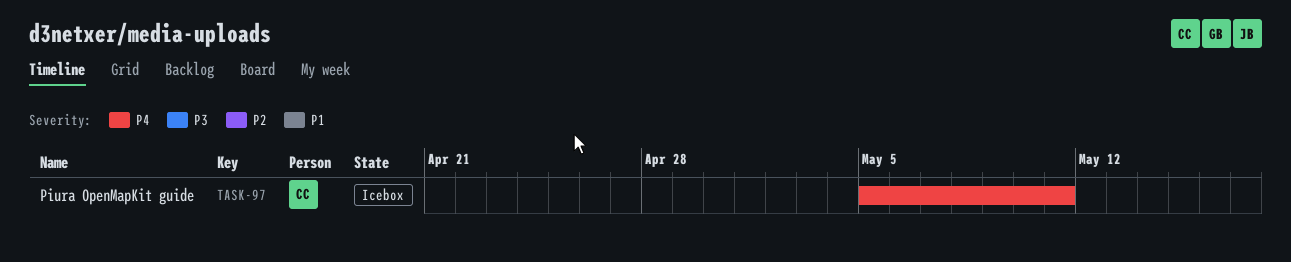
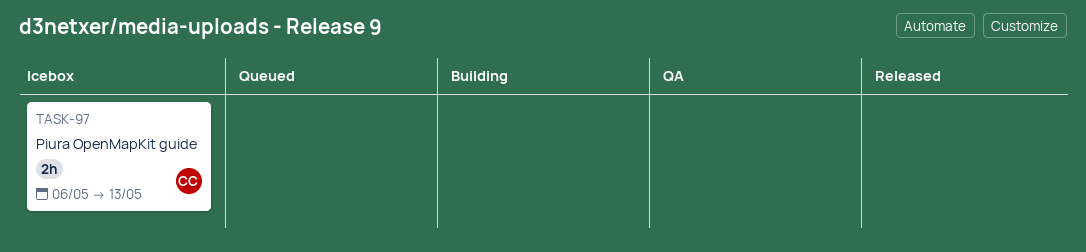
TASK-97, start: May 5 -> May 6
TASK-97, due: May 11 -> May 13

